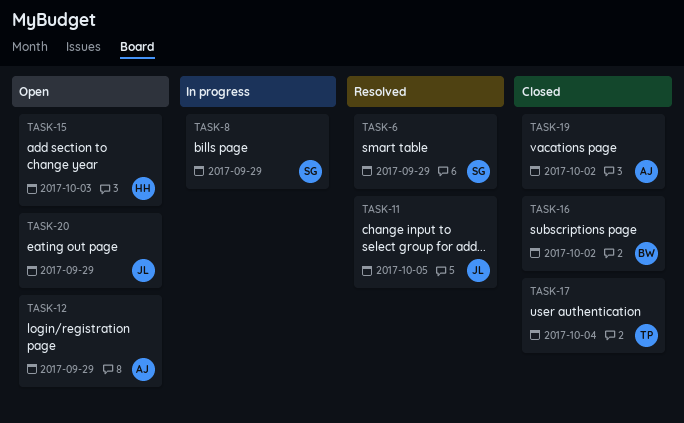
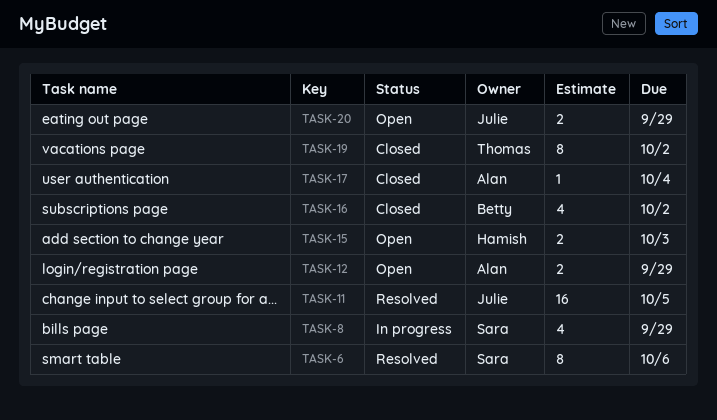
TASK-6, due: Sep 29 -> Oct 6
TASK-17, owner: Thomas -> Alan
TASK-19, owner: Alan -> Thomas

